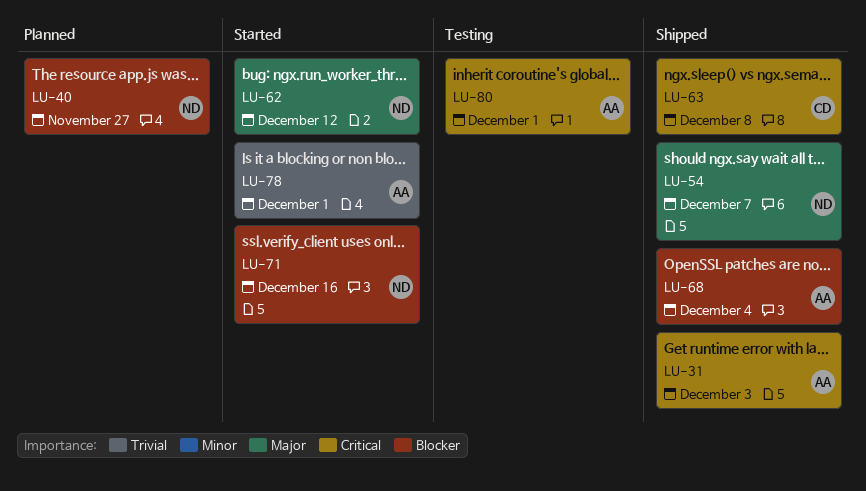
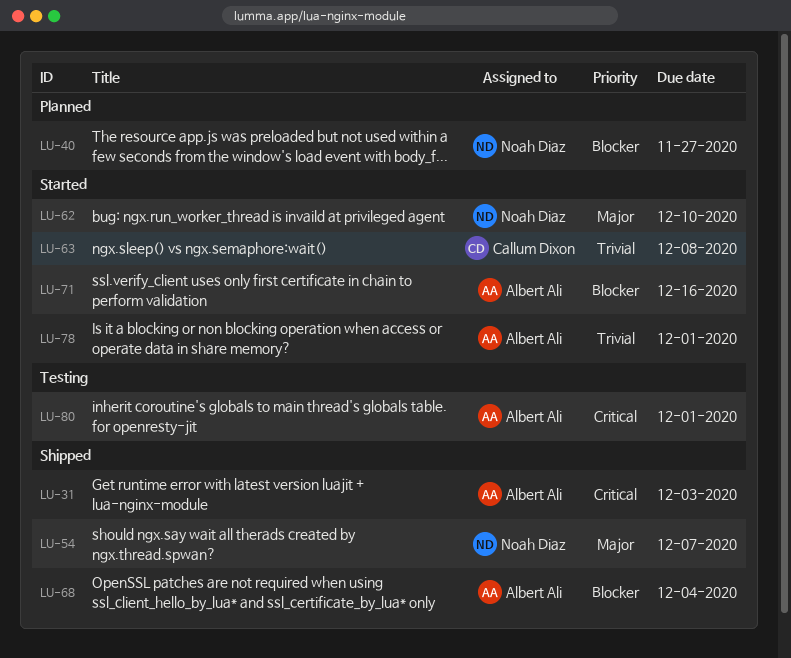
LU-62, due: Dec 12 -> Dec 10
LU-63, status: Shipped -> Started
LU-63, priority: Critical -> Trivial
LU-71, owner: Noah Diaz -> Albert Ali

